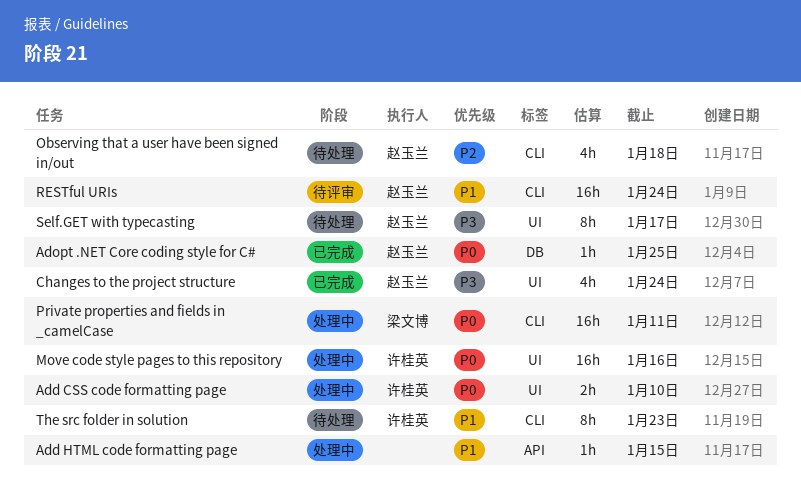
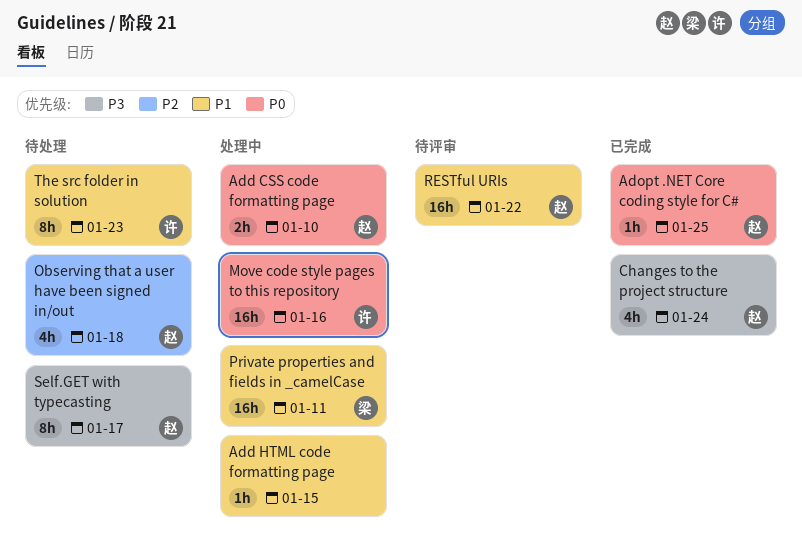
Add CSS code formatting page, owner: 许桂英 -> 赵玉兰
Private properties and fields in _camelCase, priority: P0 -> P1
RESTful URIs, due: Jan 24 -> Jan 22

